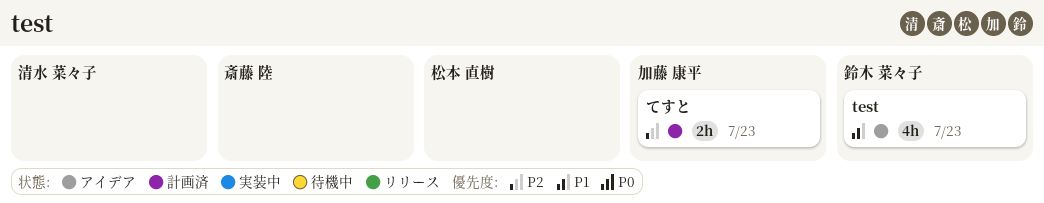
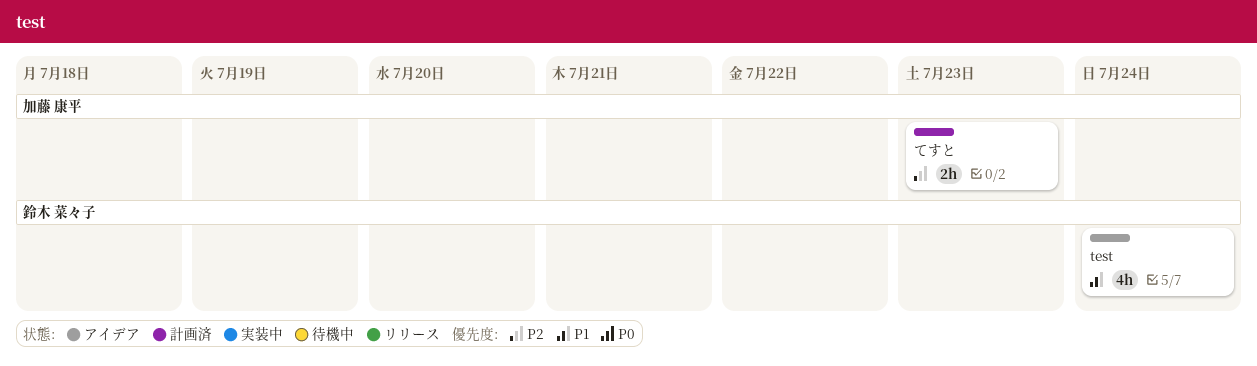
test, due: Jul 23 -> Jul 24

